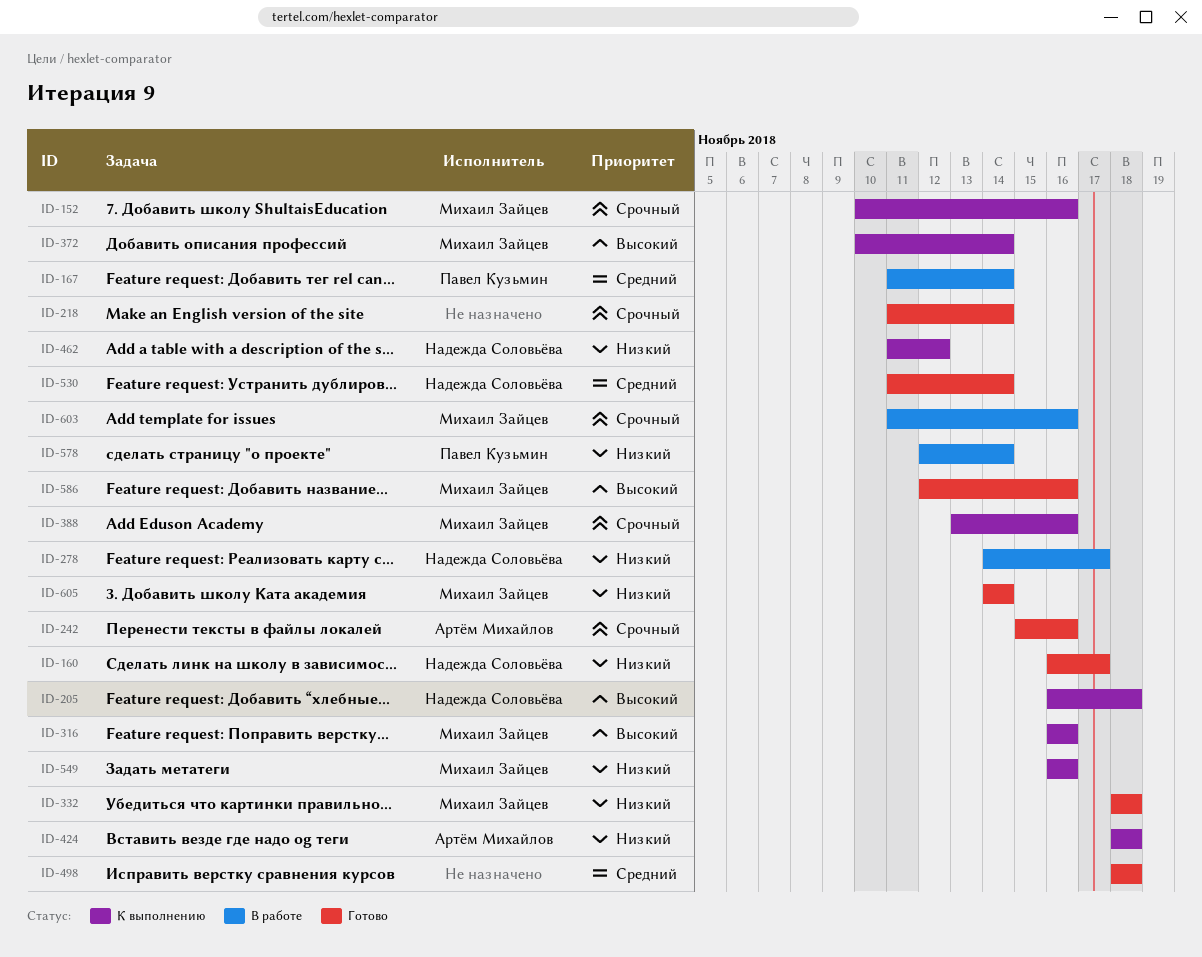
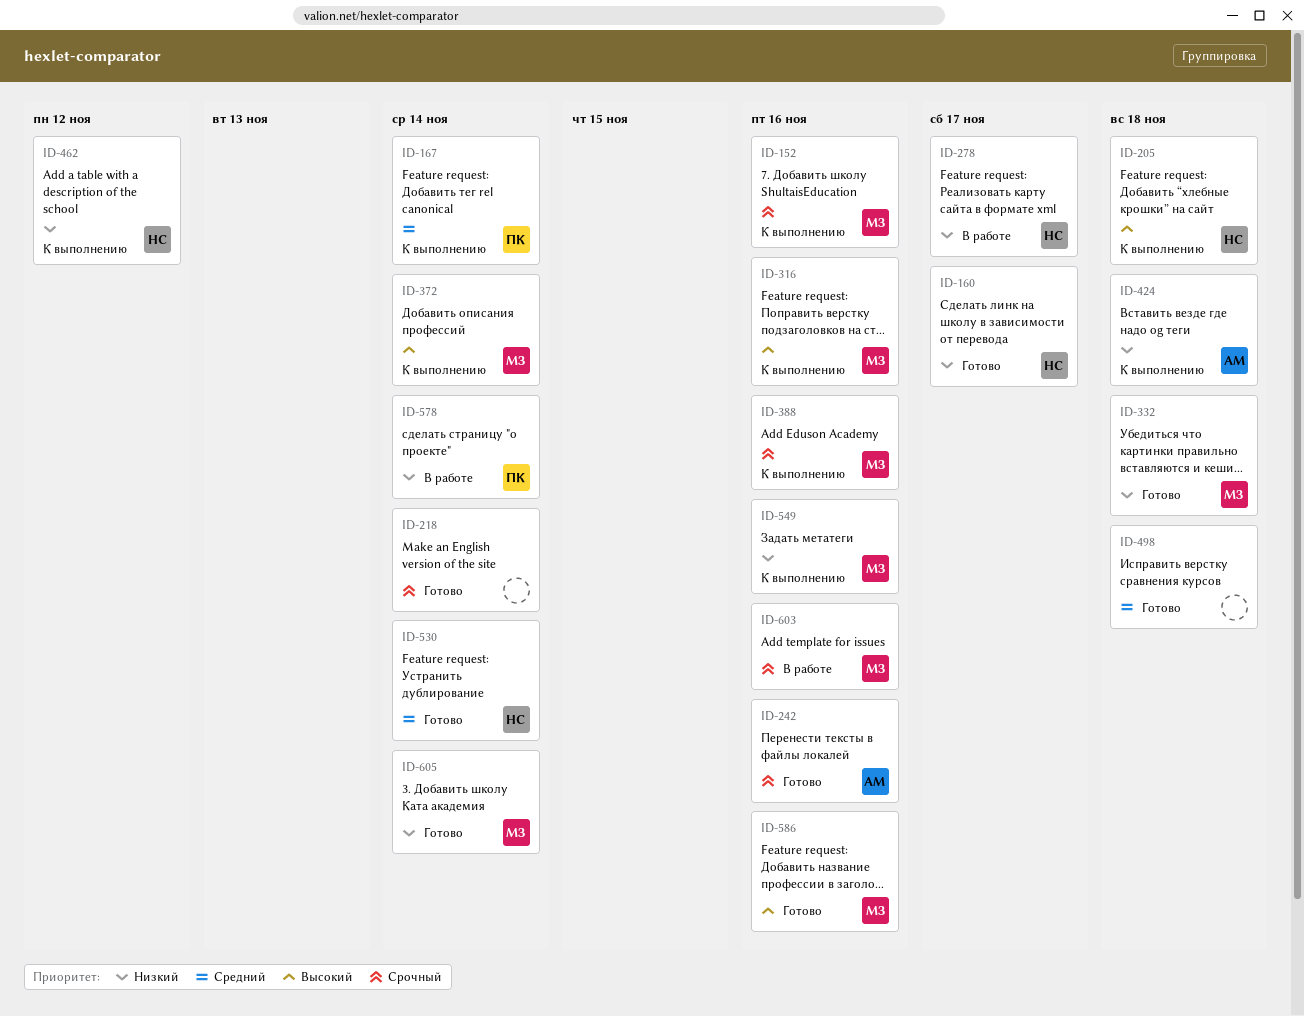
ID-167, status: В работе -> К выполнению

